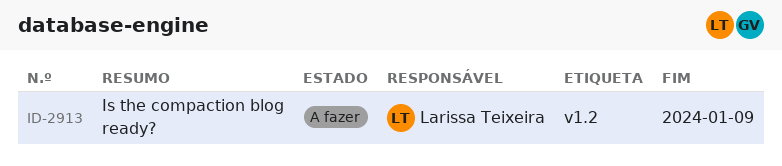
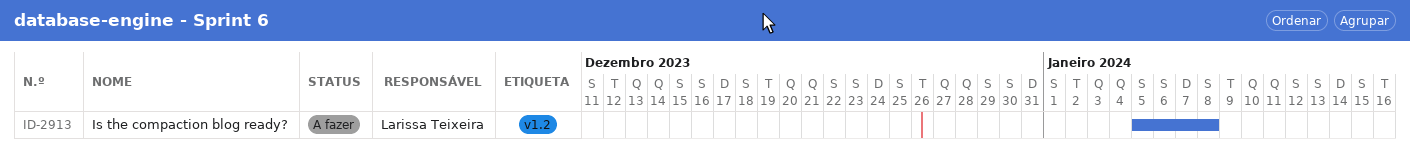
ID-2913, due: Jan 9 -> Jan 8

